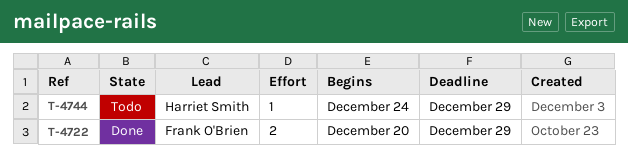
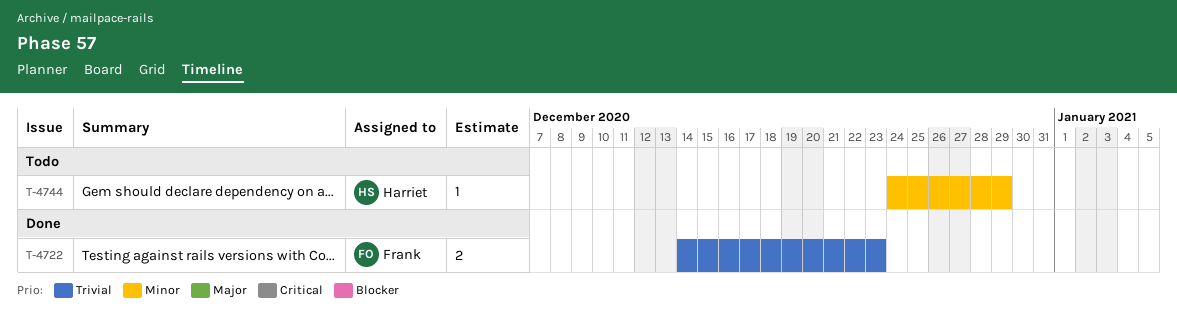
T-4722, start: Dec 20 -> Dec 14
T-4722, due: Dec 29 -> Dec 23

